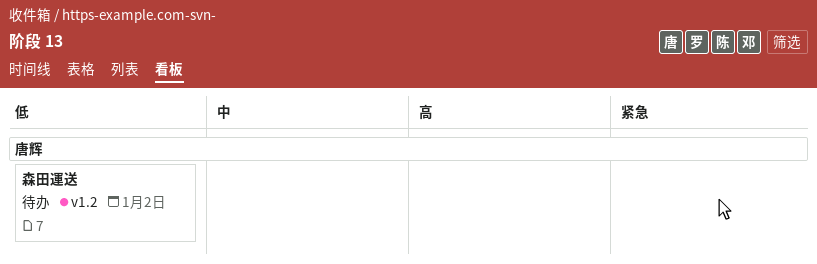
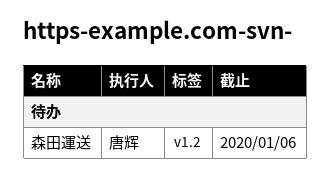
森田運送, due: Jan 2 -> Jan 6

